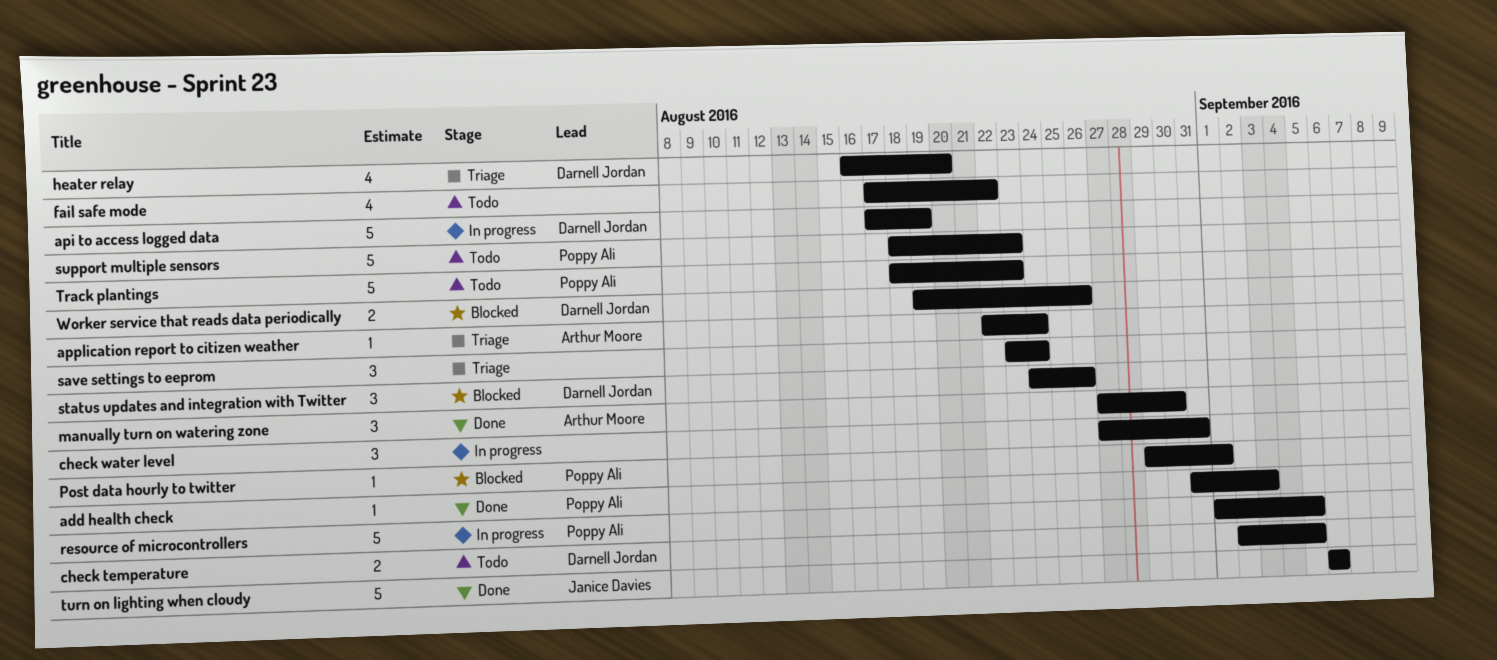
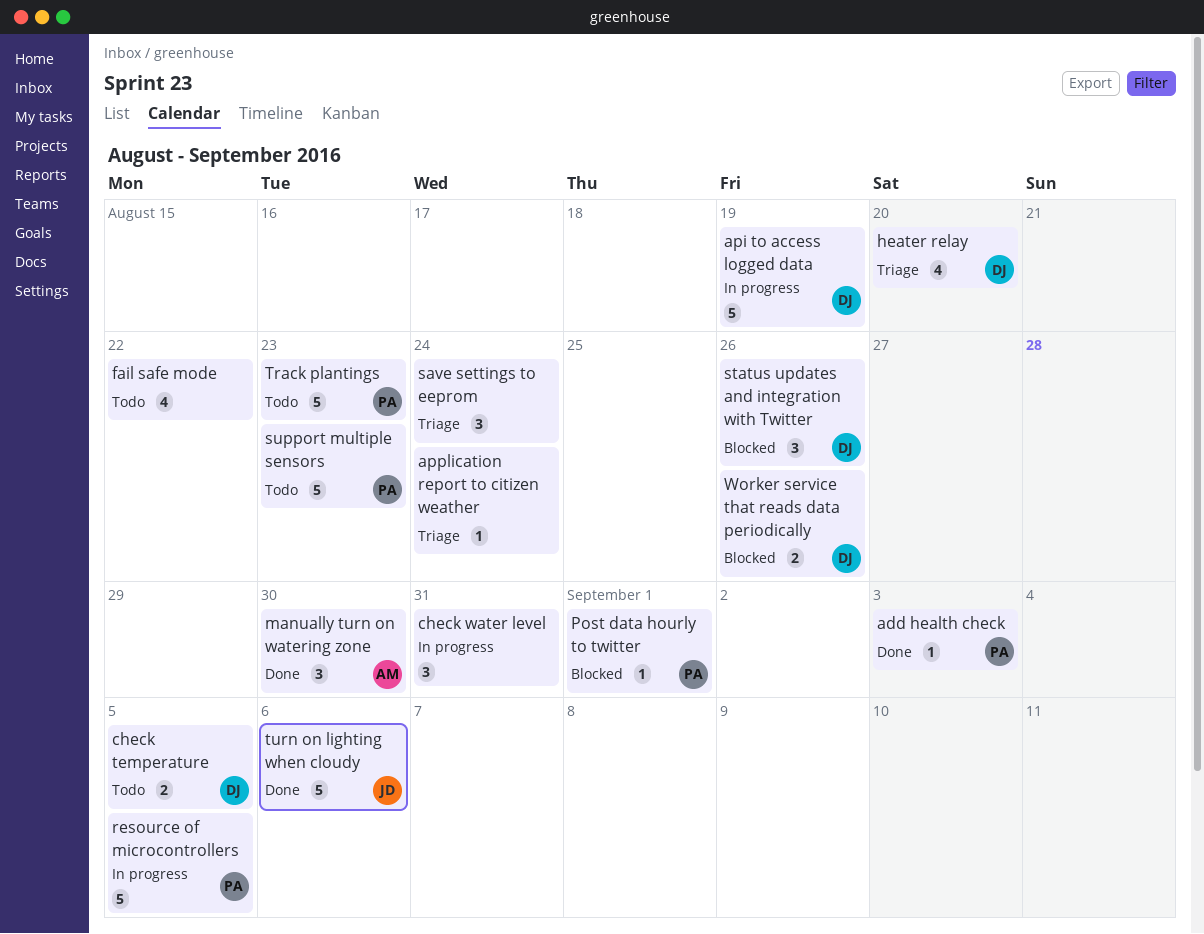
application report to citizen weather, owner: Arthur Moore -> none

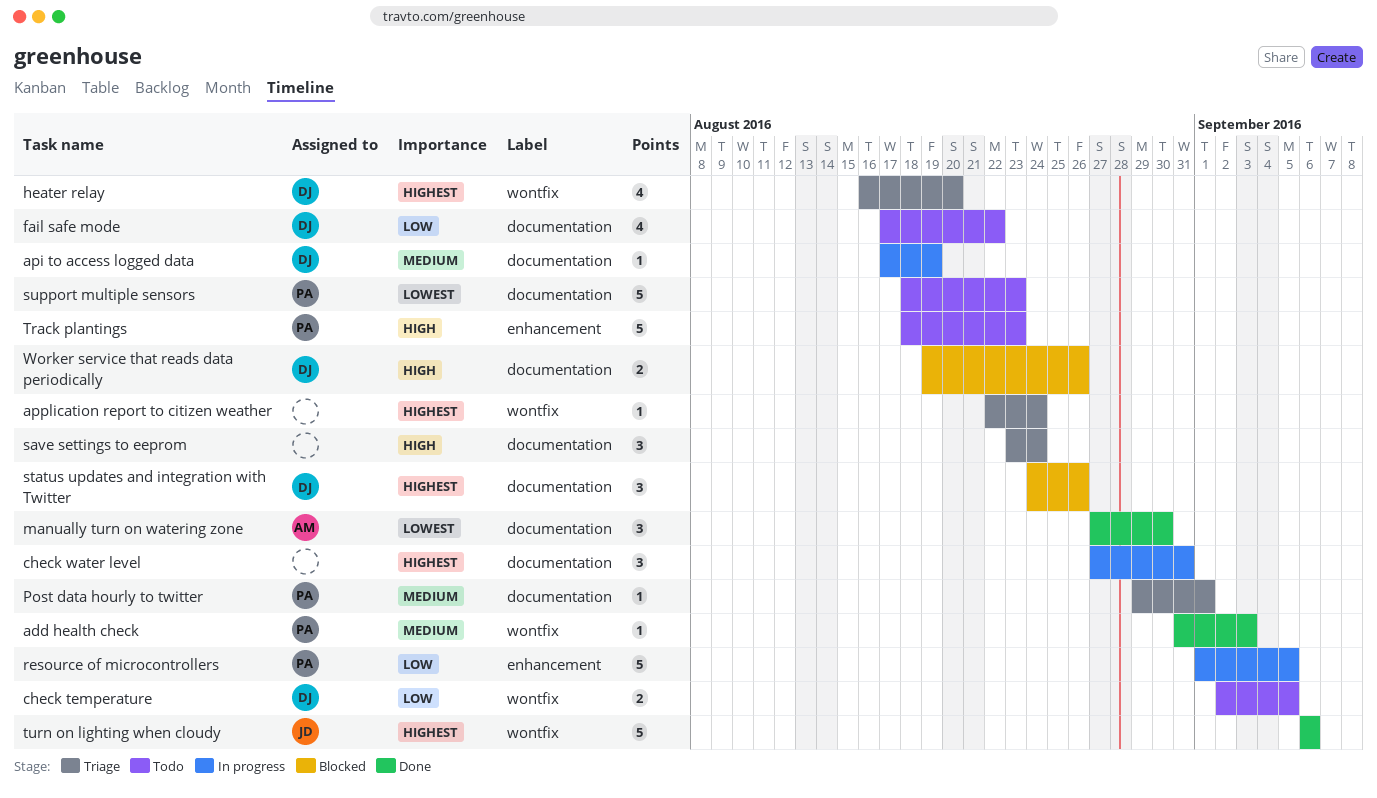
api to access logged data, estimate: 5 -> 1
fail safe mode, owner: none -> DJ
Post data hourly to twitter, status: Blocked -> Triage

